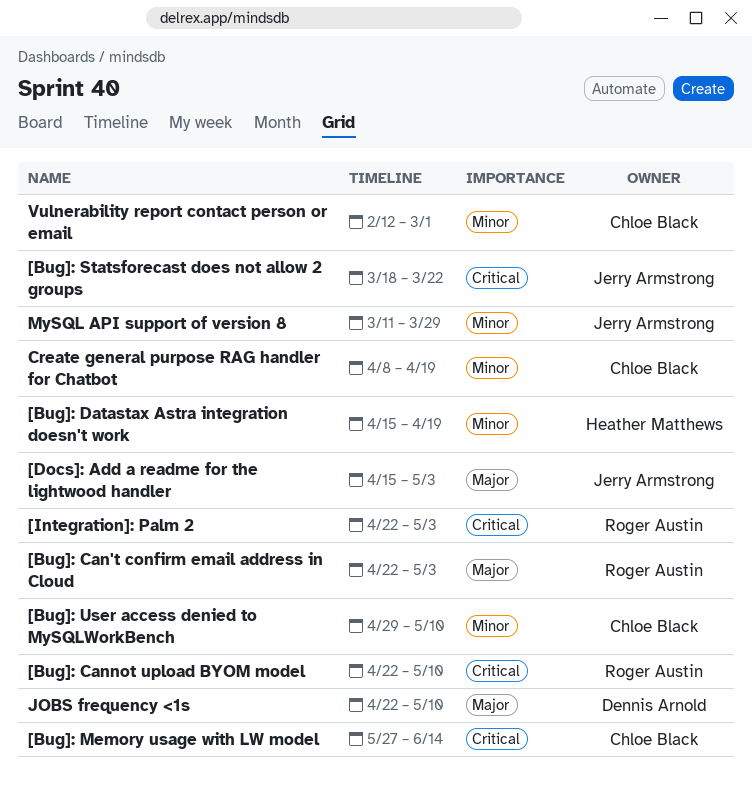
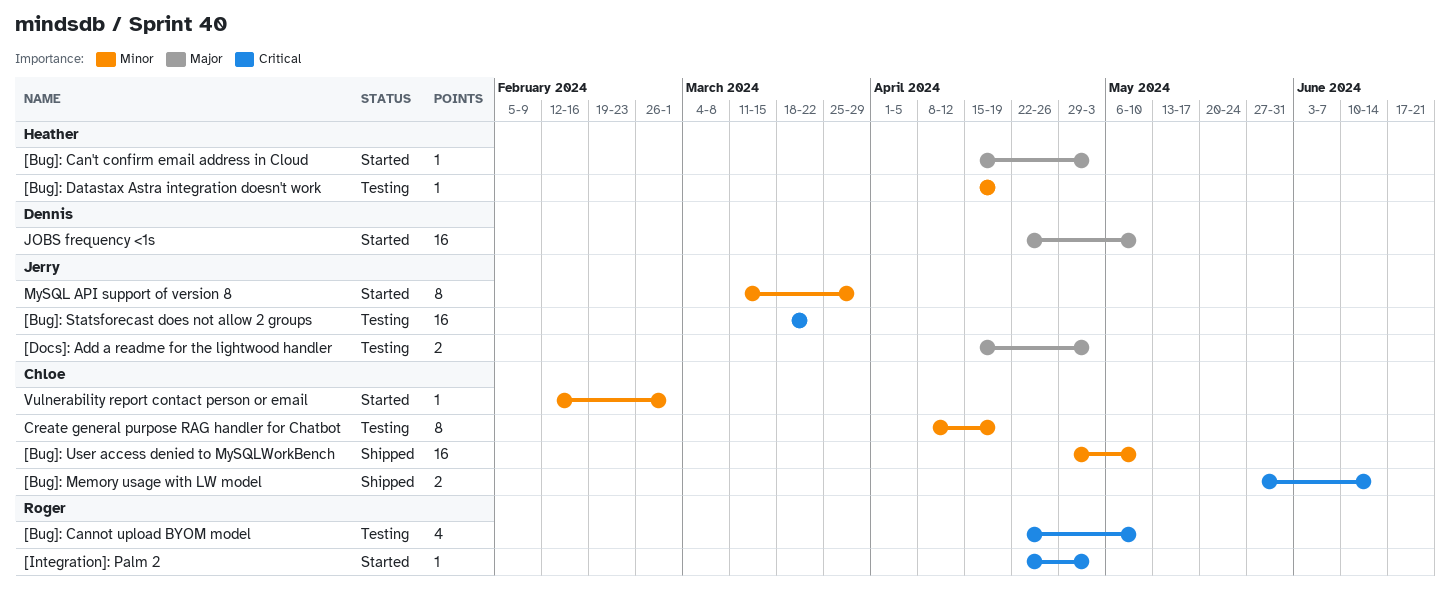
[Bug]: Can't confirm email address in Cloud, owner: Roger Austin -> Heather Matthews
[Bug]: Can't confirm email address in Cloud, start: Apr 22 -> Apr 15

